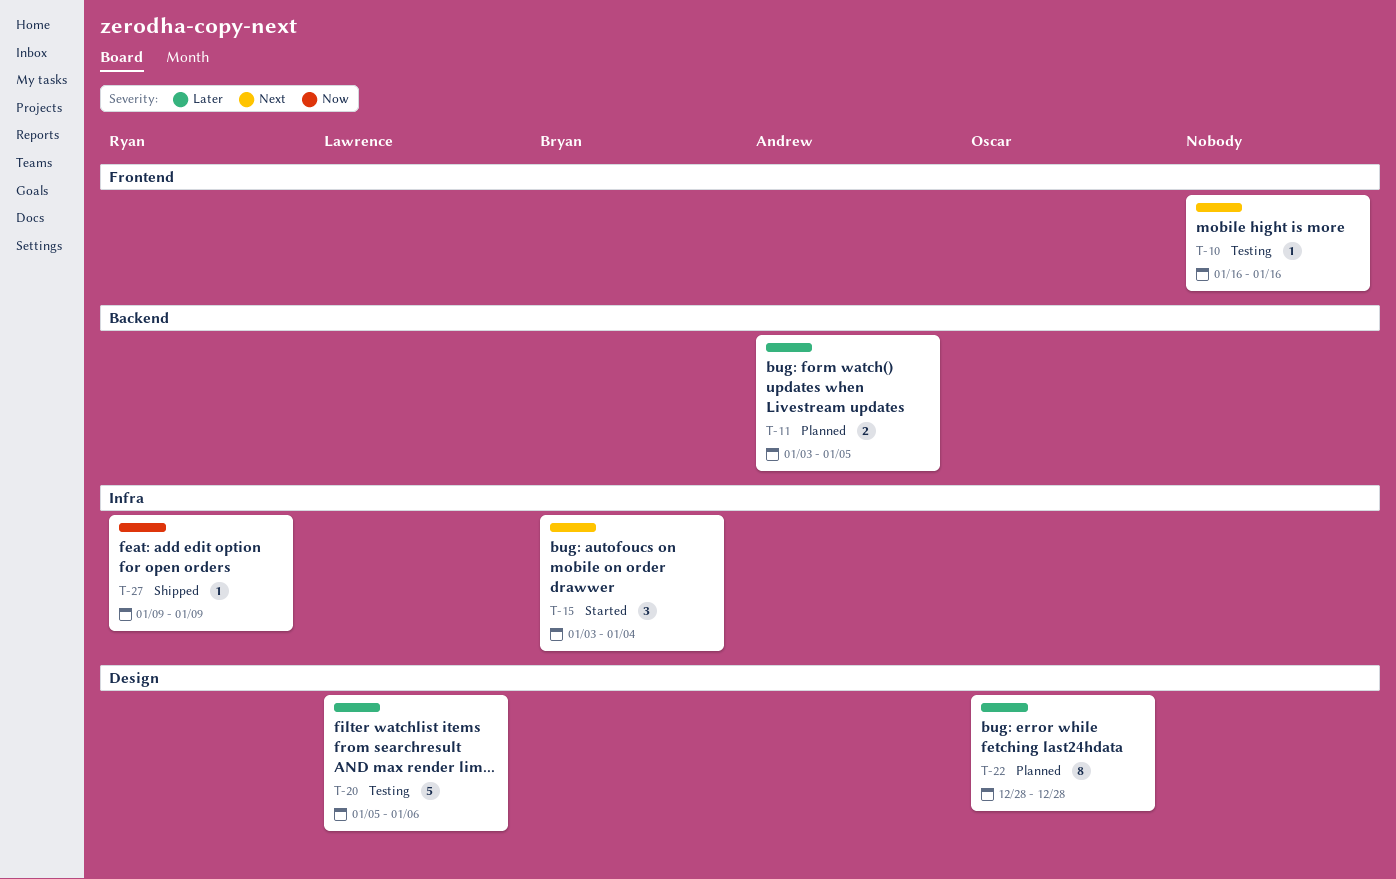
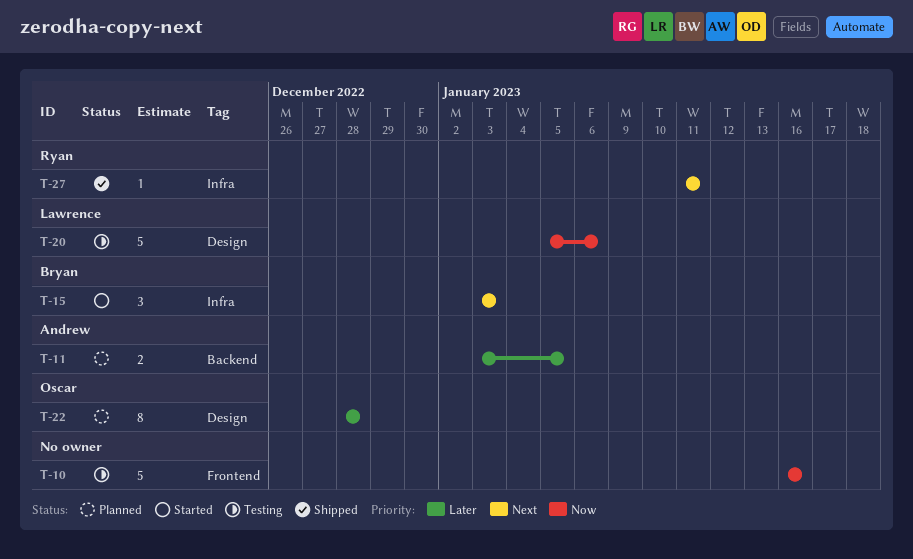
T-10, priority: Next -> Now
T-10, estimate: 1 -> 5
T-15, due: Jan 4 -> Jan 3
T-20, priority: Later -> Now
T-27, priority: Now -> Next
T-27, start: Jan 9 -> Jan 11
T-27, due: Jan 9 -> Jan 11

